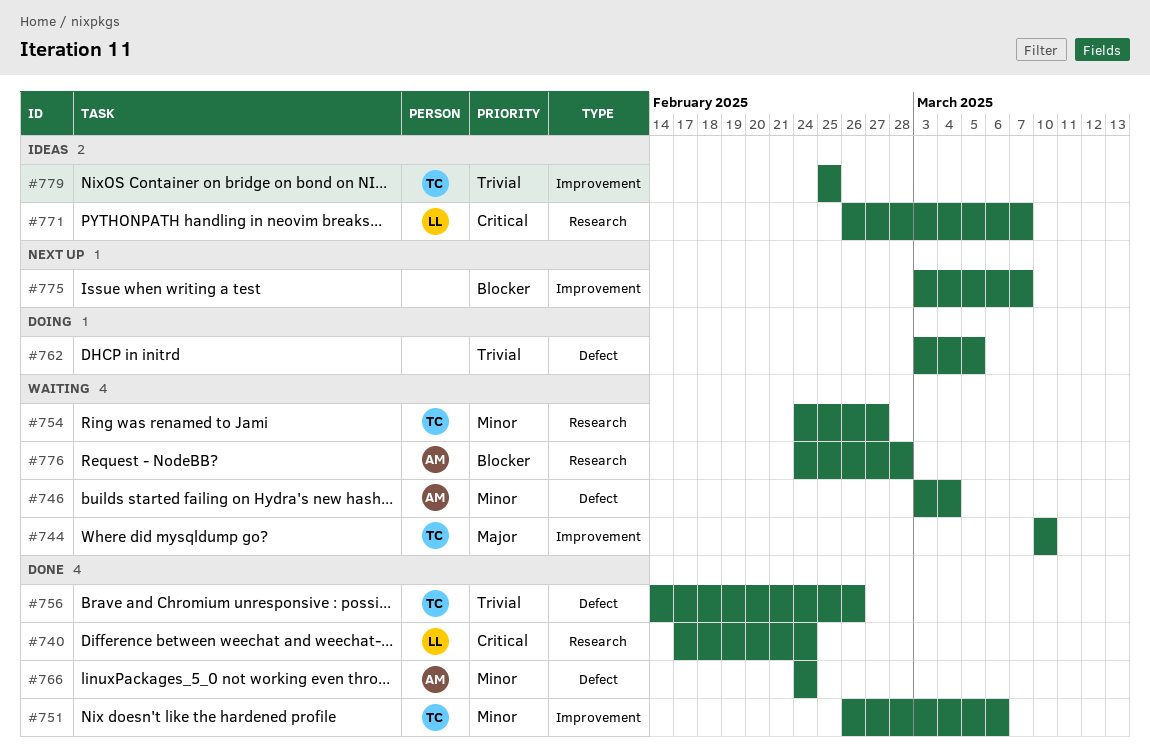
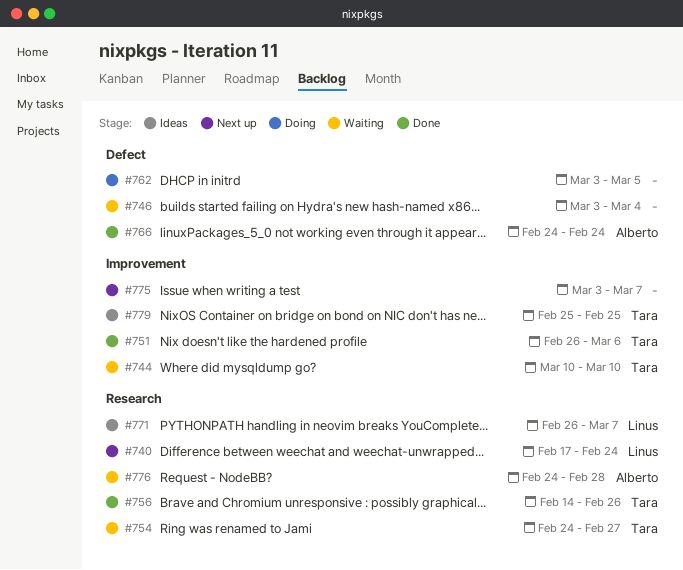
#740, status: Done -> Next up
#746, owner: Alberto -> none
#756, label: Defect -> Research

